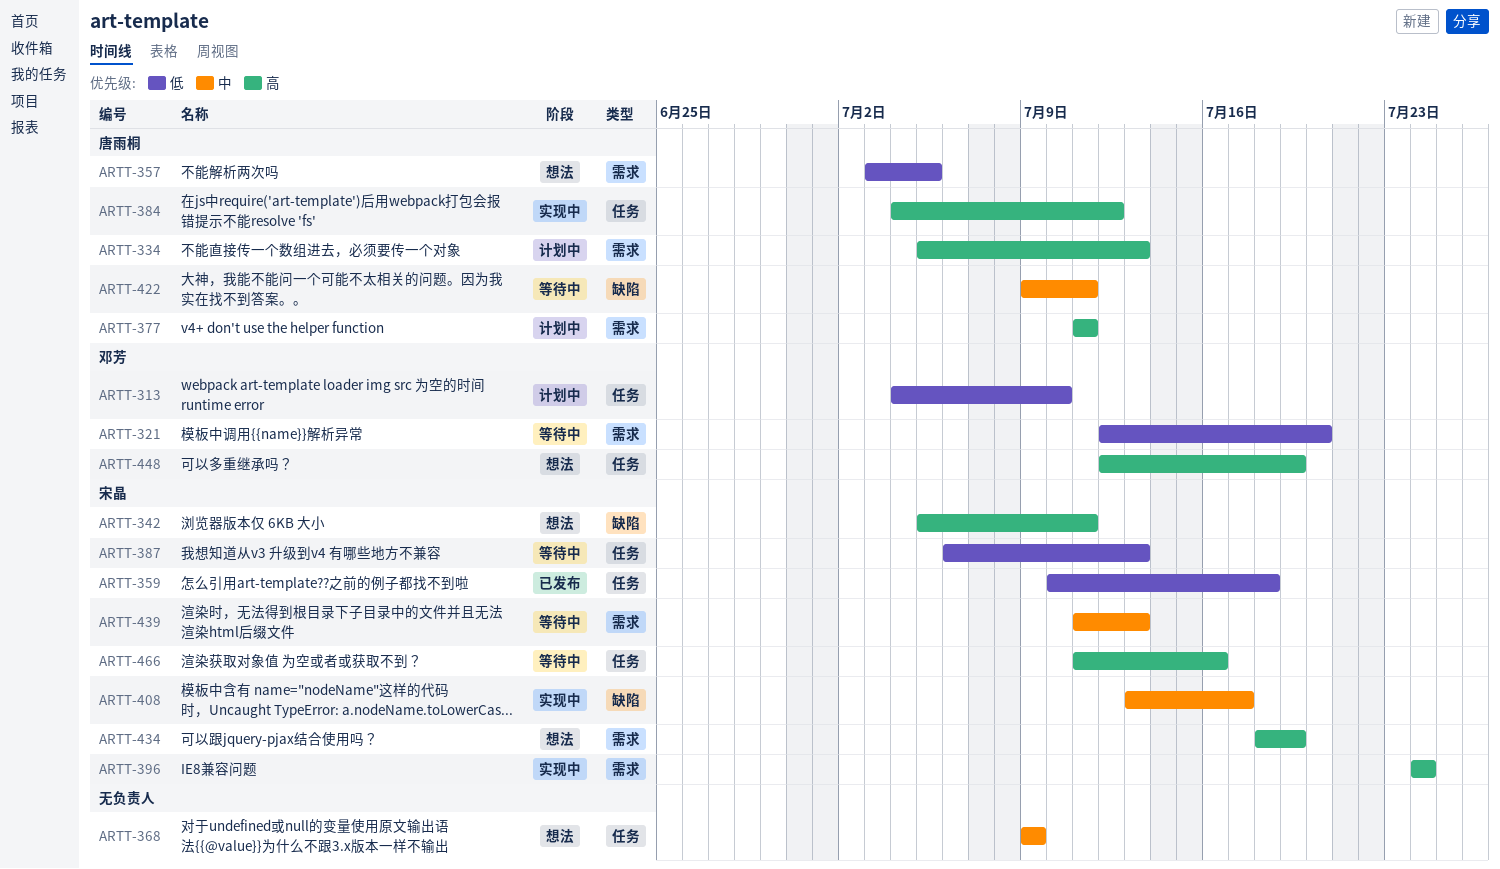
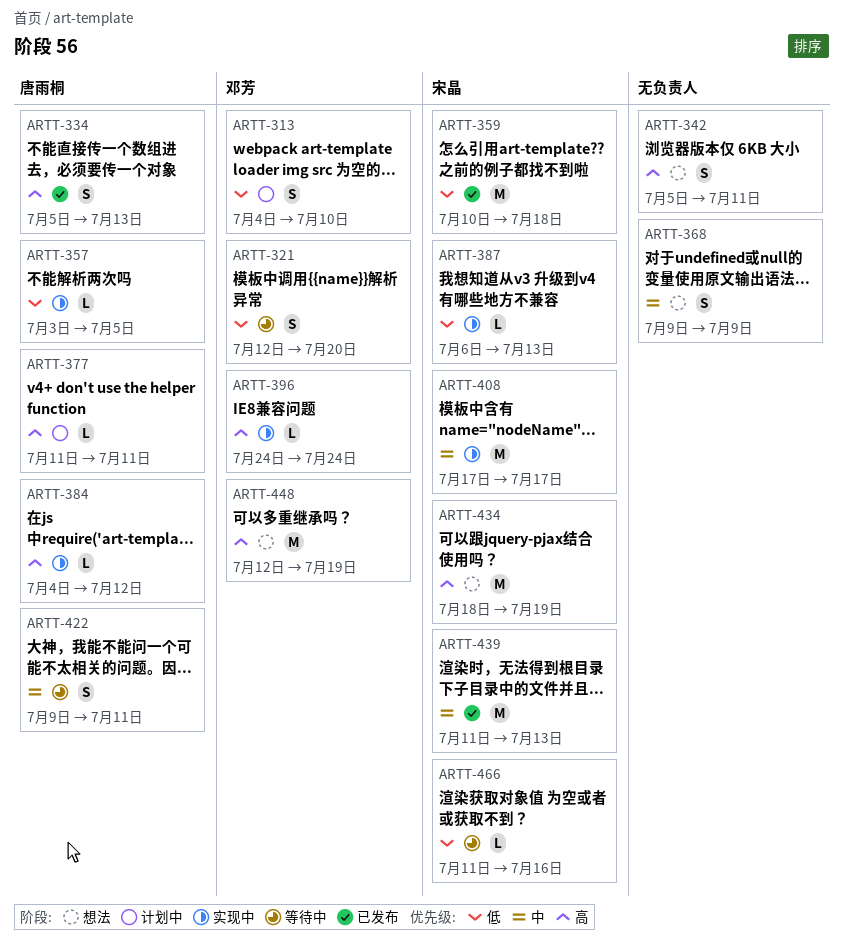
ARTT-334, status: 计划中 -> 已发布
ARTT-342, owner: 宋晶 -> none
ARTT-357, status: 想法 -> 实现中
ARTT-387, status: 等待中 -> 实现中
ARTT-396, owner: 宋晶 -> 邓芳
ARTT-408, start: Jul 13 -> Jul 17
ARTT-439, status: 等待中 -> 已发布
ARTT-466, priority: 高 -> 低

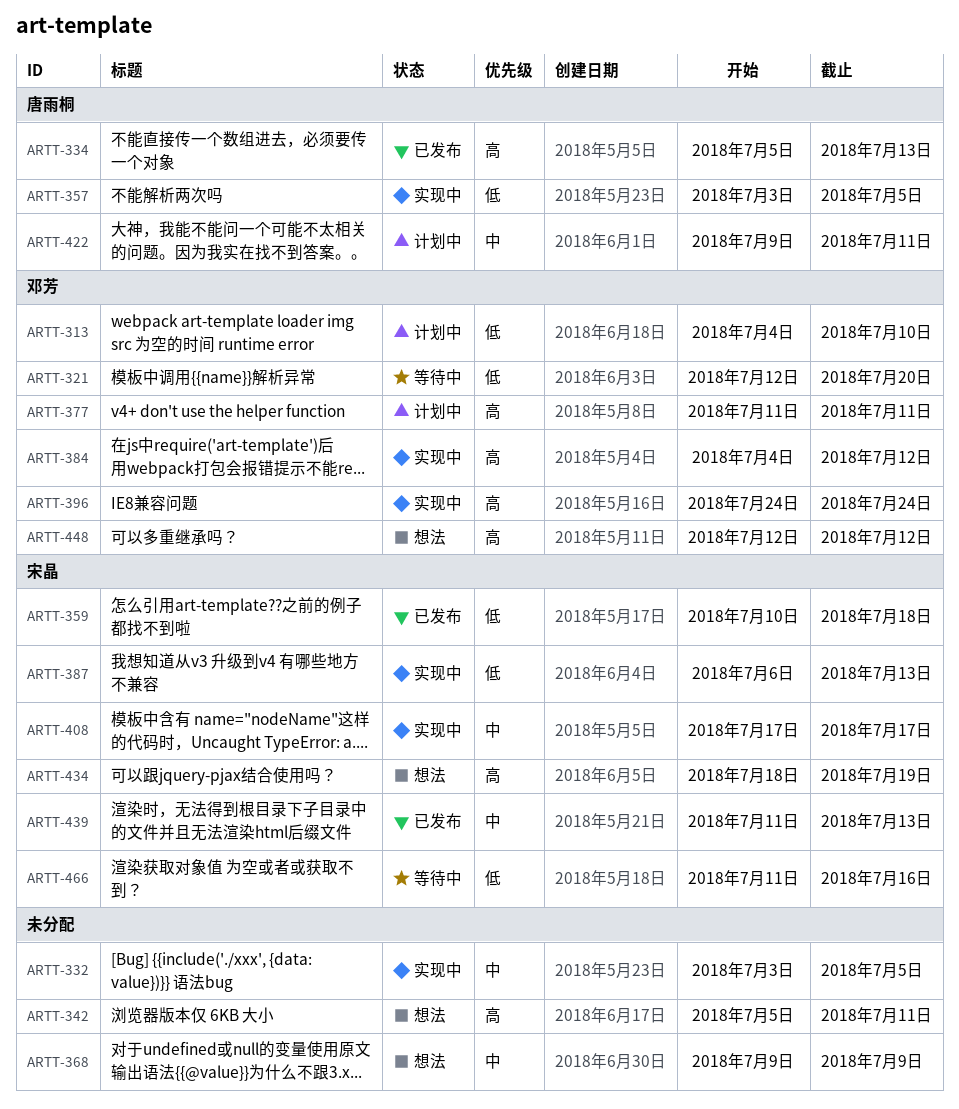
ARTT-332: none -> present
ARTT-377, owner: 唐雨桐 -> 邓芳
ARTT-384, owner: 唐雨桐 -> 邓芳
ARTT-422, status: 等待中 -> 计划中
ARTT-448, due: Jul 19 -> Jul 12

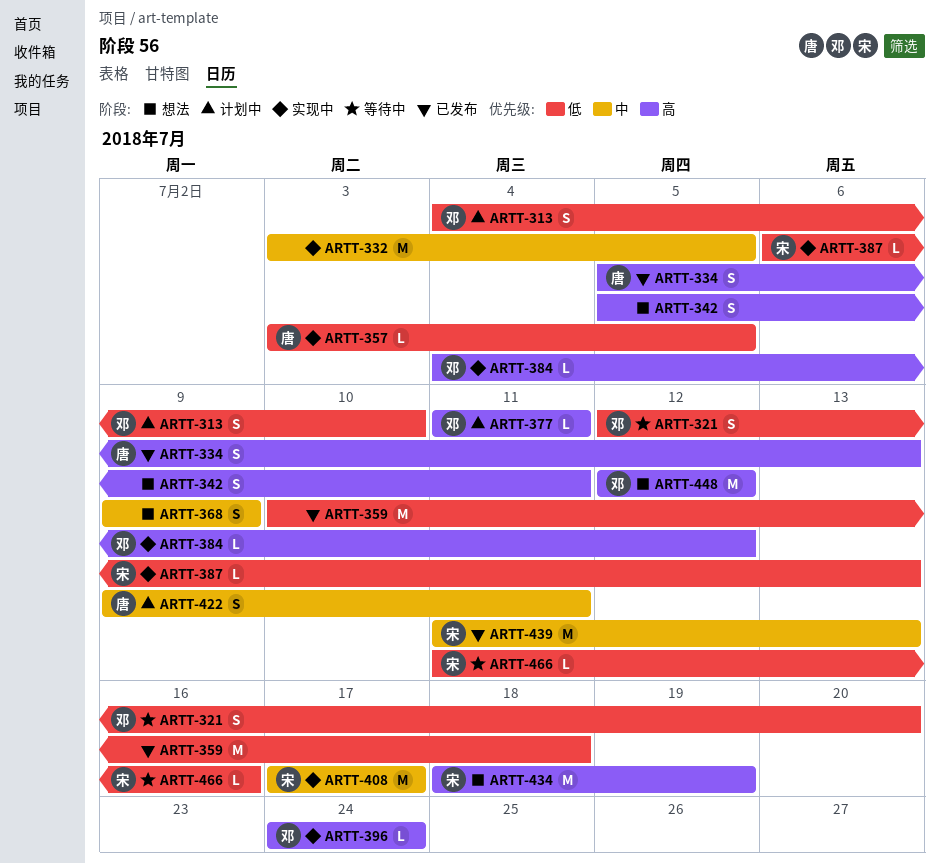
ARTT-359, owner: 宋晶 -> none

